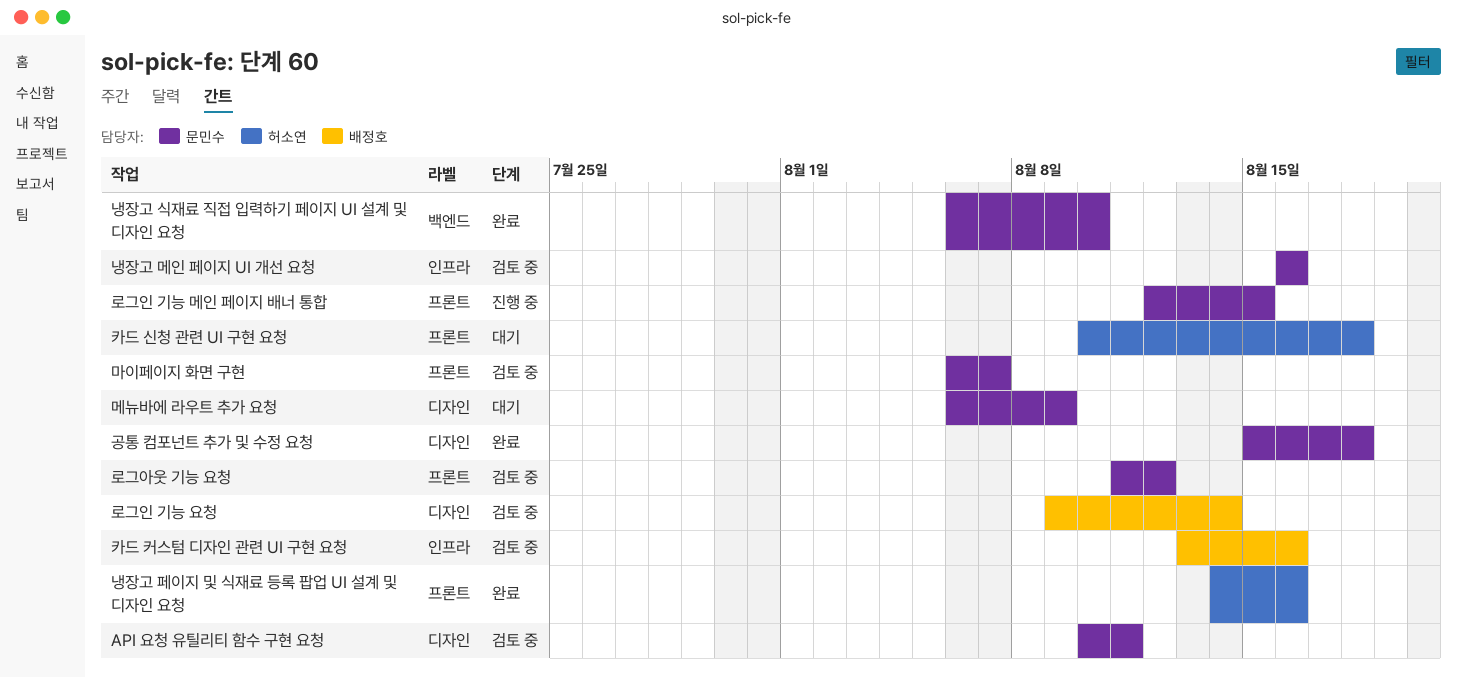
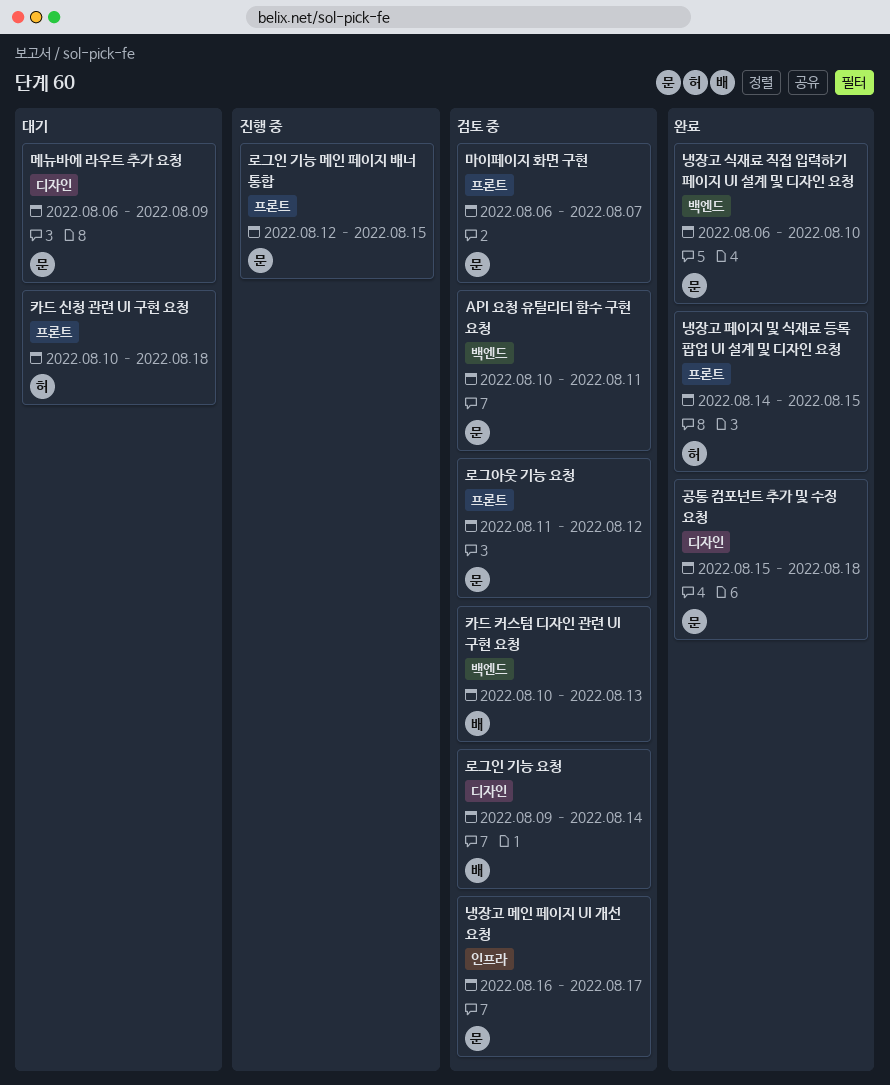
API 요청 유틸리티 함수 구현 요청, label: 디자인 -> 백엔드
냉장고 메인 페이지 UI 개선 요청, due: Aug 16 -> Aug 17
냉장고 페이지 및 식재료 등록 팝업 UI 설계 및 디자인 요청, due: Aug 16 -> Aug 15
카드 커스텀 디자인 관련 UI 구현 요청, label: 인프라 -> 백엔드
카드 커스텀 디자인 관련 UI 구현 요청, start: Aug 13 -> Aug 10
카드 커스텀 디자인 관련 UI 구현 요청, due: Aug 16 -> Aug 13

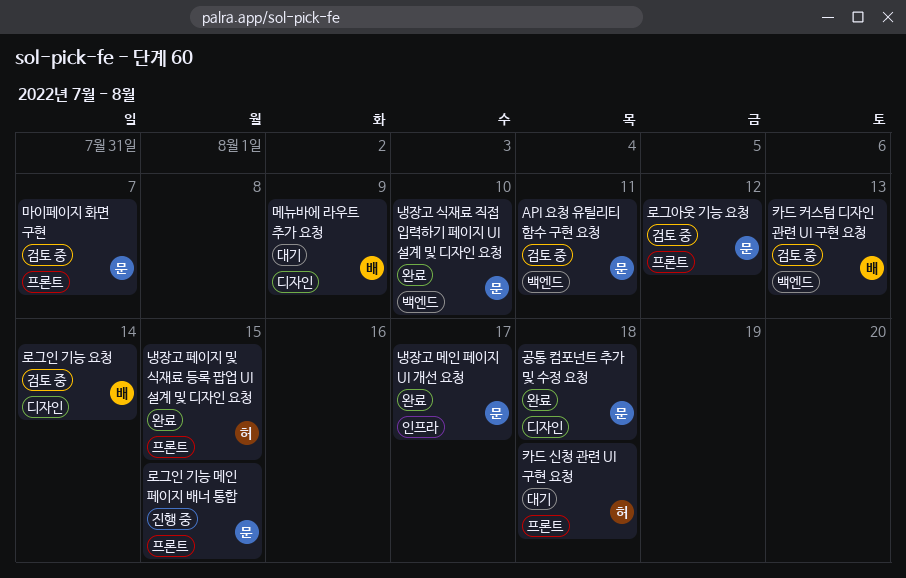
냉장고 메인 페이지 UI 개선 요청, status: 검토 중 -> 완료
메뉴바에 라우트 추가 요청, owner: 문 -> 배

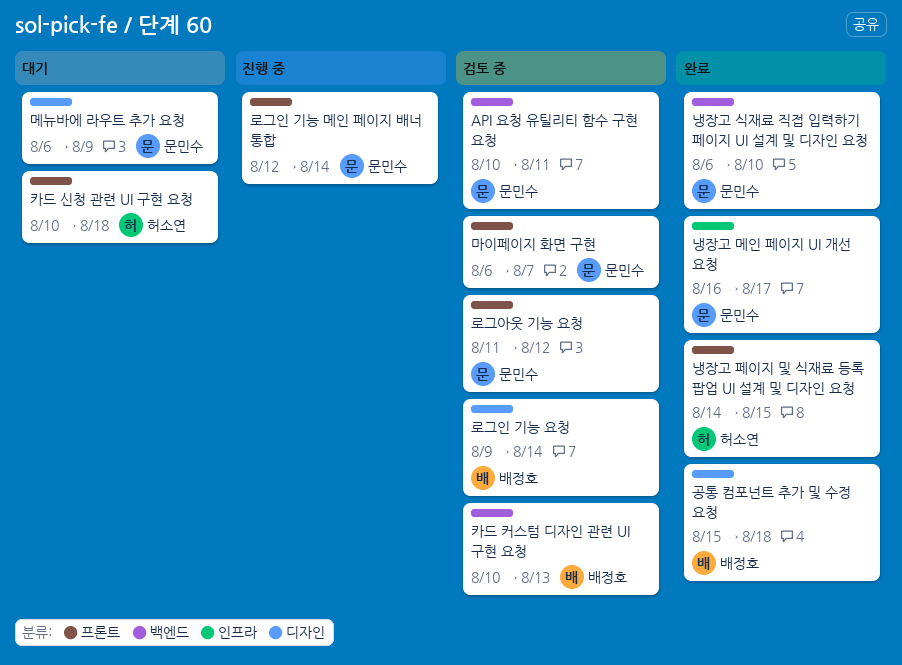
공통 컴포넌트 추가 및 수정 요청, owner: 문민수 -> 배정호
로그인 기능 메인 페이지 배너 통합, due: Aug 15 -> Aug 14
메뉴바에 라우트 추가 요청, owner: 배정호 -> 문민수

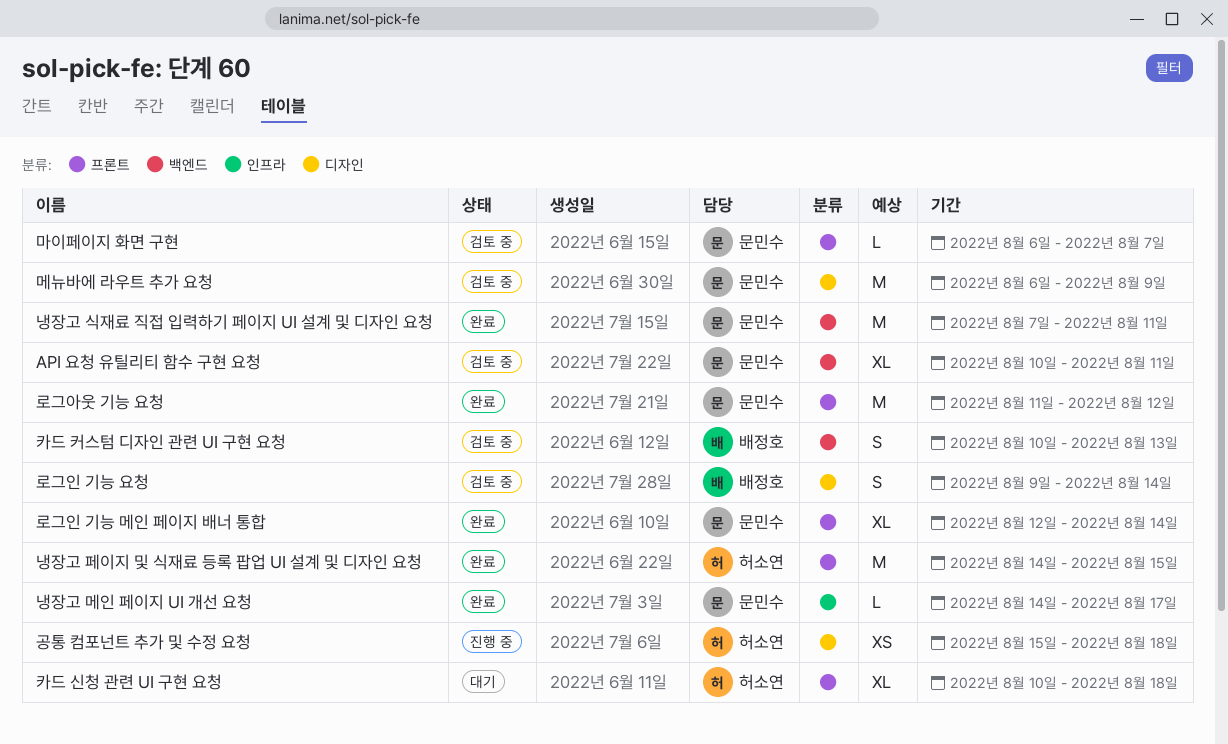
공통 컴포넌트 추가 및 수정 요청, status: 완료 -> 진행 중
공통 컴포넌트 추가 및 수정 요청, owner: 배정호 -> 허소연
냉장고 메인 페이지 UI 개선 요청, start: Aug 16 -> Aug 14
냉장고 식재료 직접 입력하기 페이지 UI 설계 및 디자인 요청, start: Aug 6 -> Aug 7
냉장고 식재료 직접 입력하기 페이지 UI 설계 및 디자인 요청, due: Aug 10 -> Aug 11
로그아웃 기능 요청, status: 검토 중 -> 완료
로그인 기능 메인 페이지 배너 통합, status: 진행 중 -> 완료
메뉴바에 라우트 추가 요청, status: 대기 -> 검토 중

